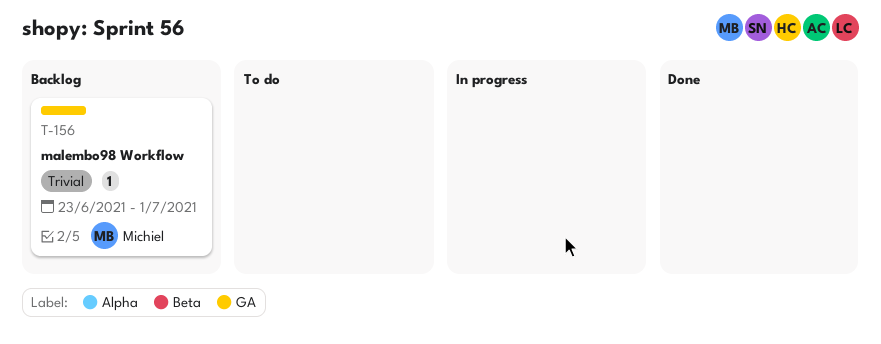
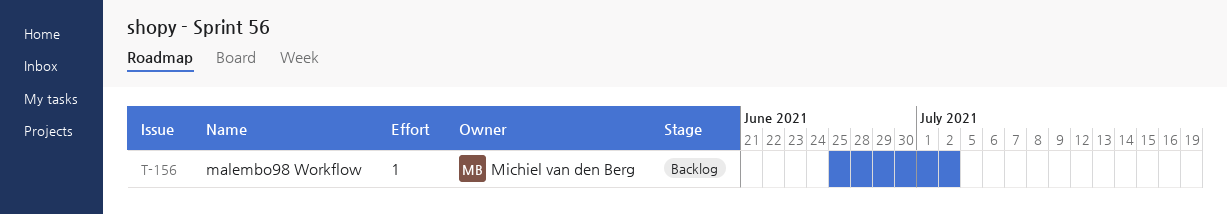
T-156, start: Jun 23 -> Jun 25
T-156, due: Jul 1 -> Jul 2

